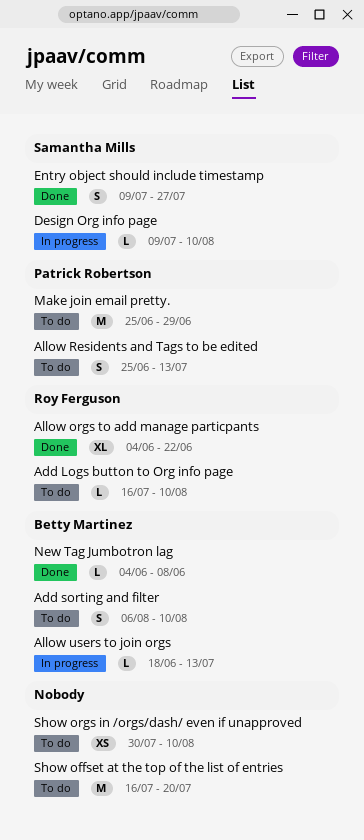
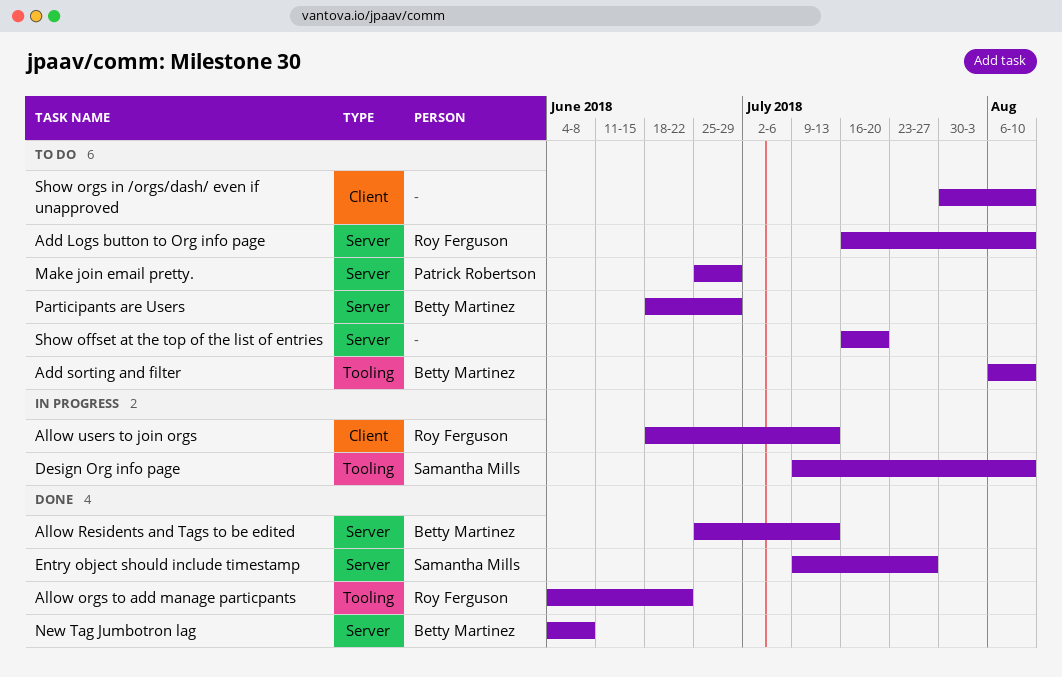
Allow Residents and Tags to be edited, status: To do -> Done
Allow Residents and Tags to be edited, owner: Patrick Robertson -> Betty Martinez
Allow users to join orgs, owner: Betty Martinez -> Roy Ferguson
Participants are Users: none -> present

